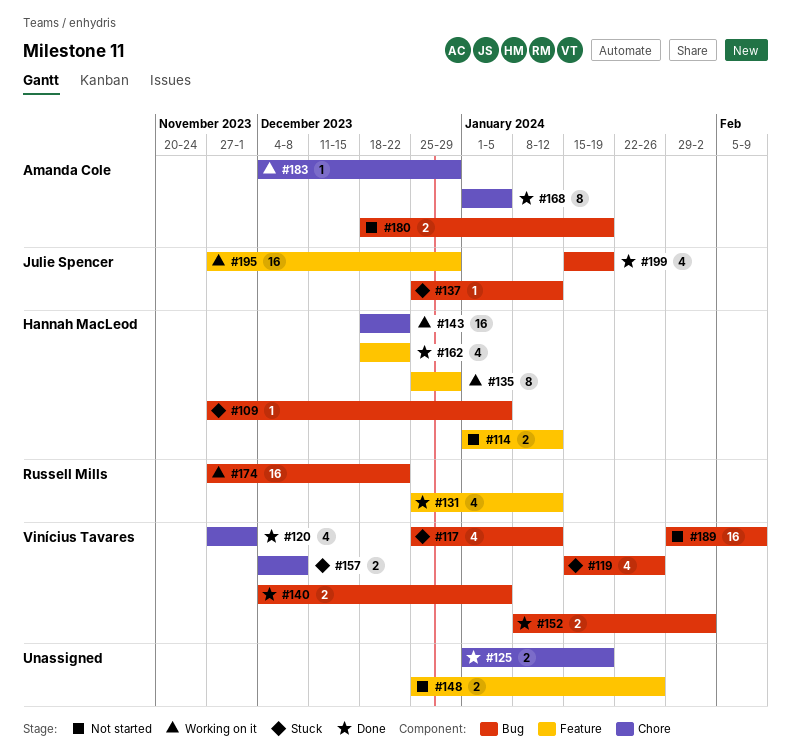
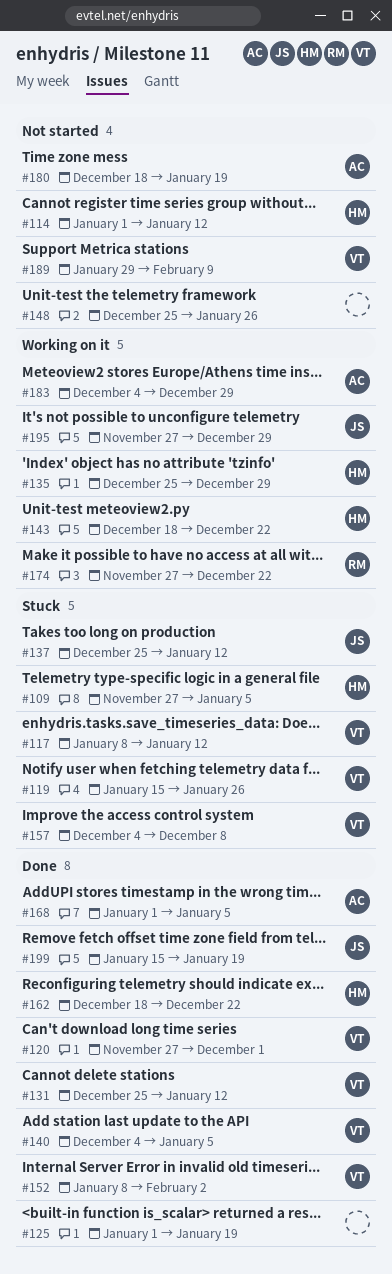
#117, start: Dec 25 -> Jan 8
#131, owner: Russell Mills -> Vinícius Tavares

